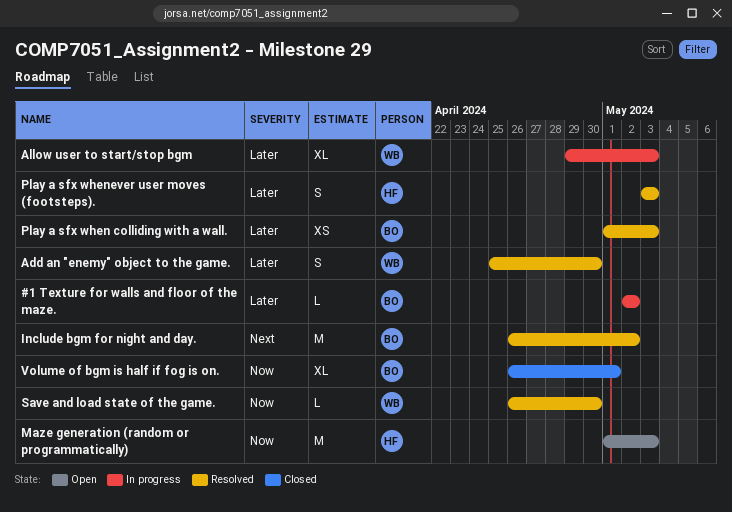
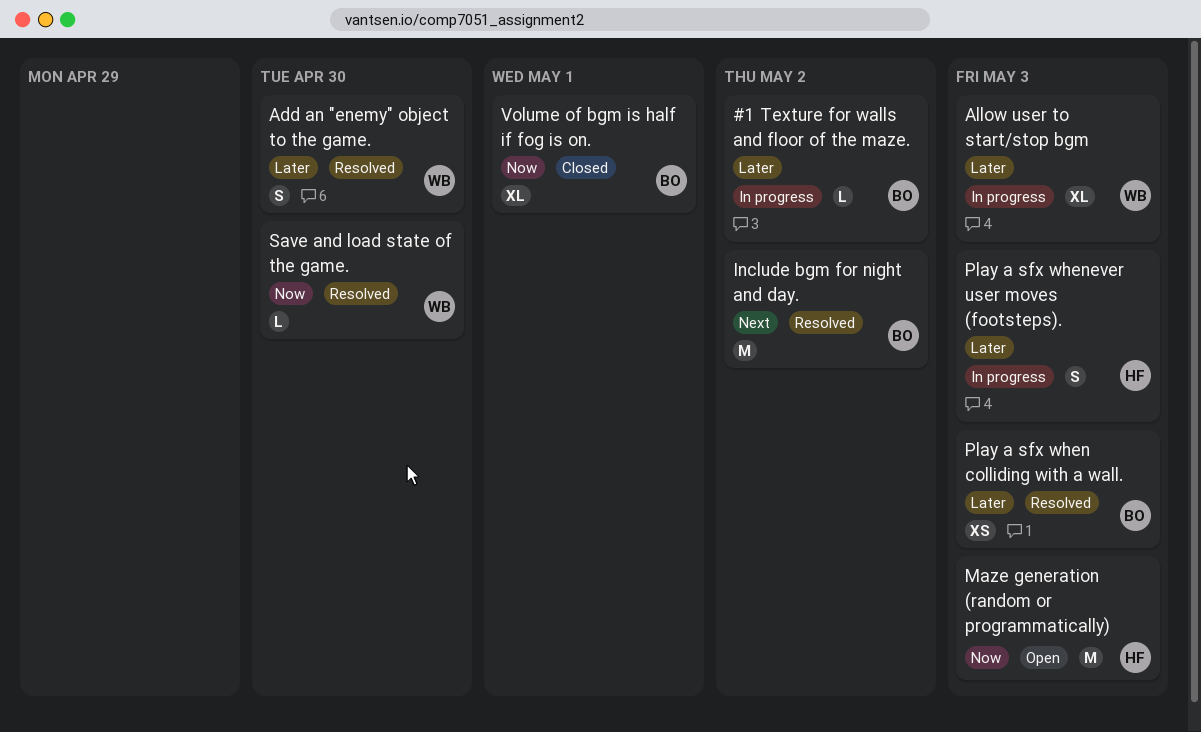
Play a sfx whenever user moves (footsteps)., status: Resolved -> In progress

